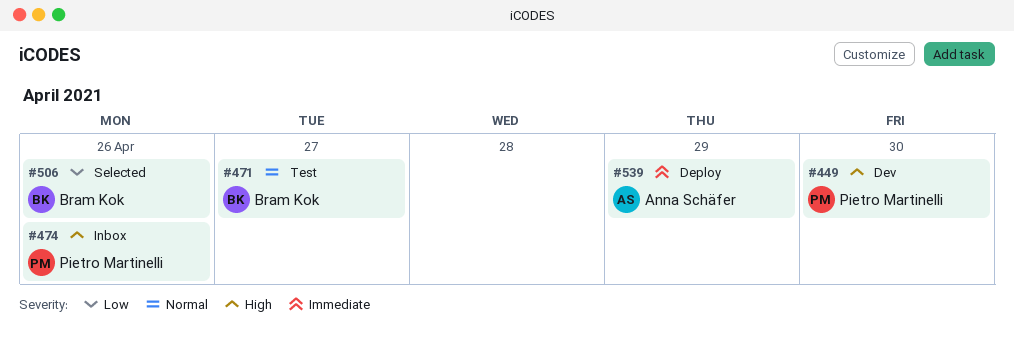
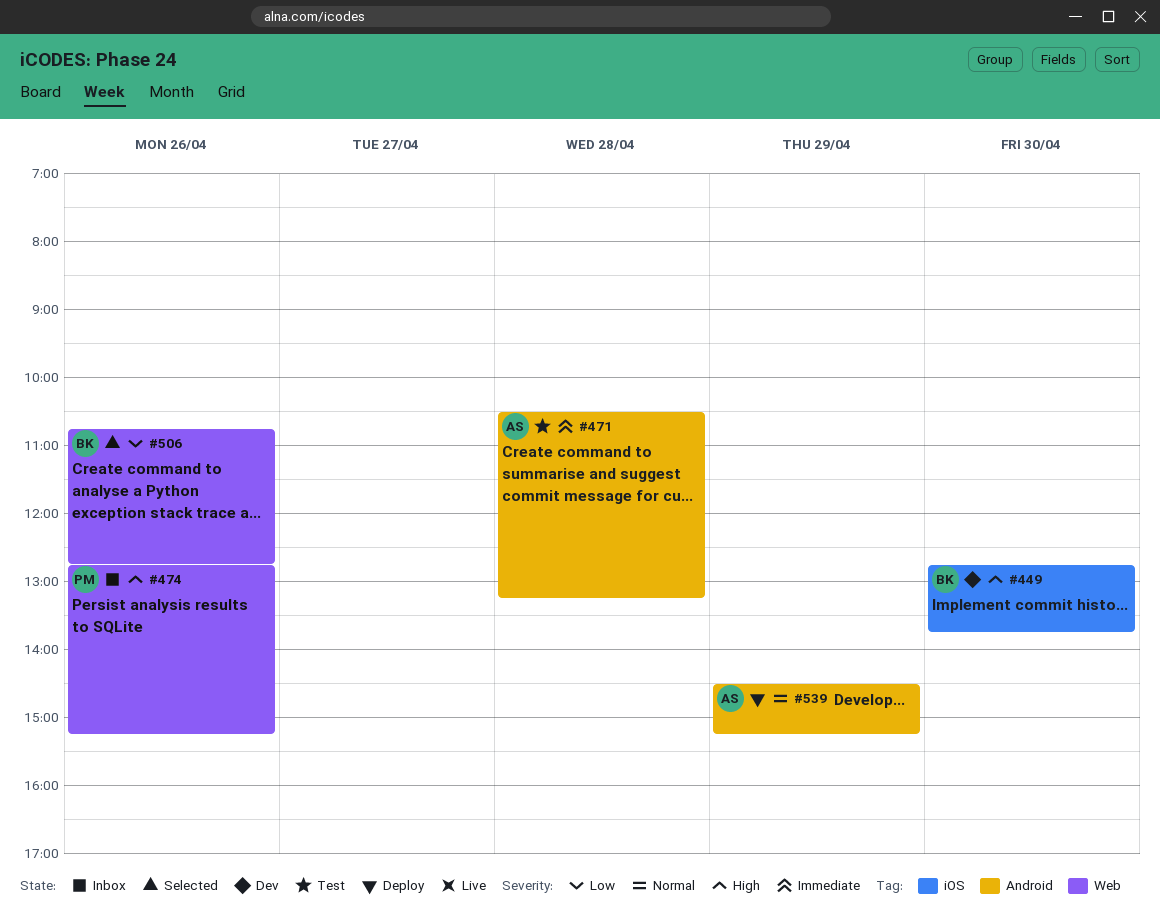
#449, owner: Pietro Martinelli -> Bram Kok
#471, owner: Bram Kok -> Anna Schäfer
#471, priority: Normal -> Immediate
#471, day: Apr 27 -> Apr 28
#539, priority: Immediate -> Normal

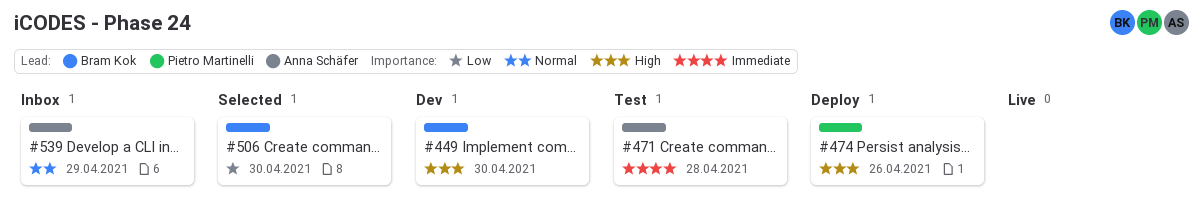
#474, status: Inbox -> Deploy
#506, day: Apr 26 -> Apr 30
#539, status: Deploy -> Inbox

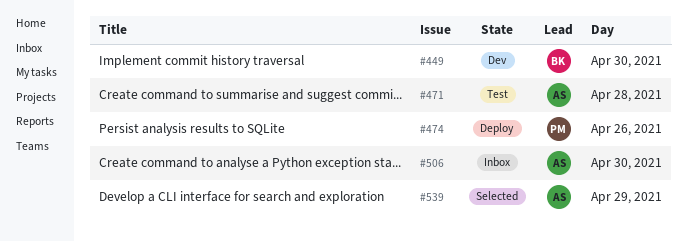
#506, status: Selected -> Inbox
#506, owner: Bram Kok -> Anna Schäfer
#539, status: Inbox -> Selected

